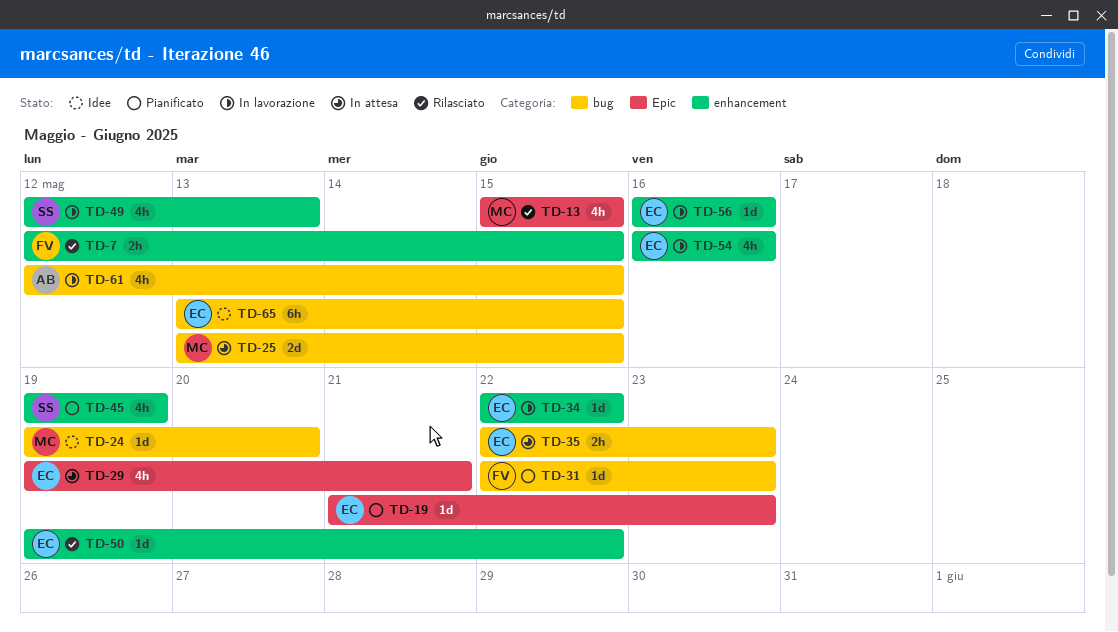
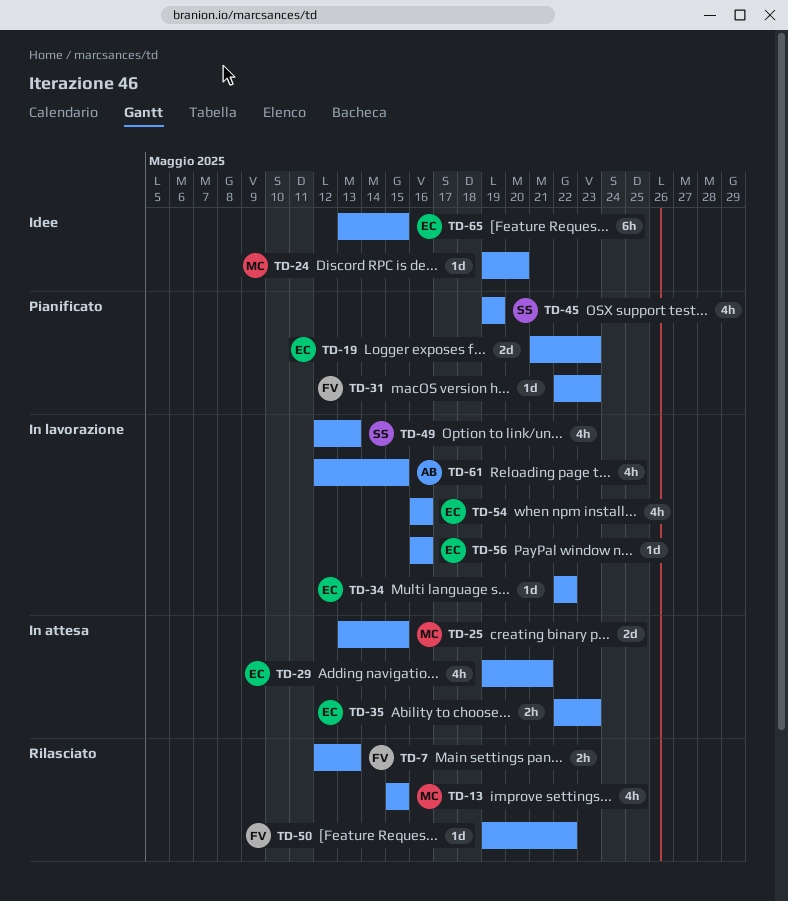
TD-7, due: May 15 -> May 13
TD-19, estimate: 1d -> 2d
TD-50, owner: EC -> FV

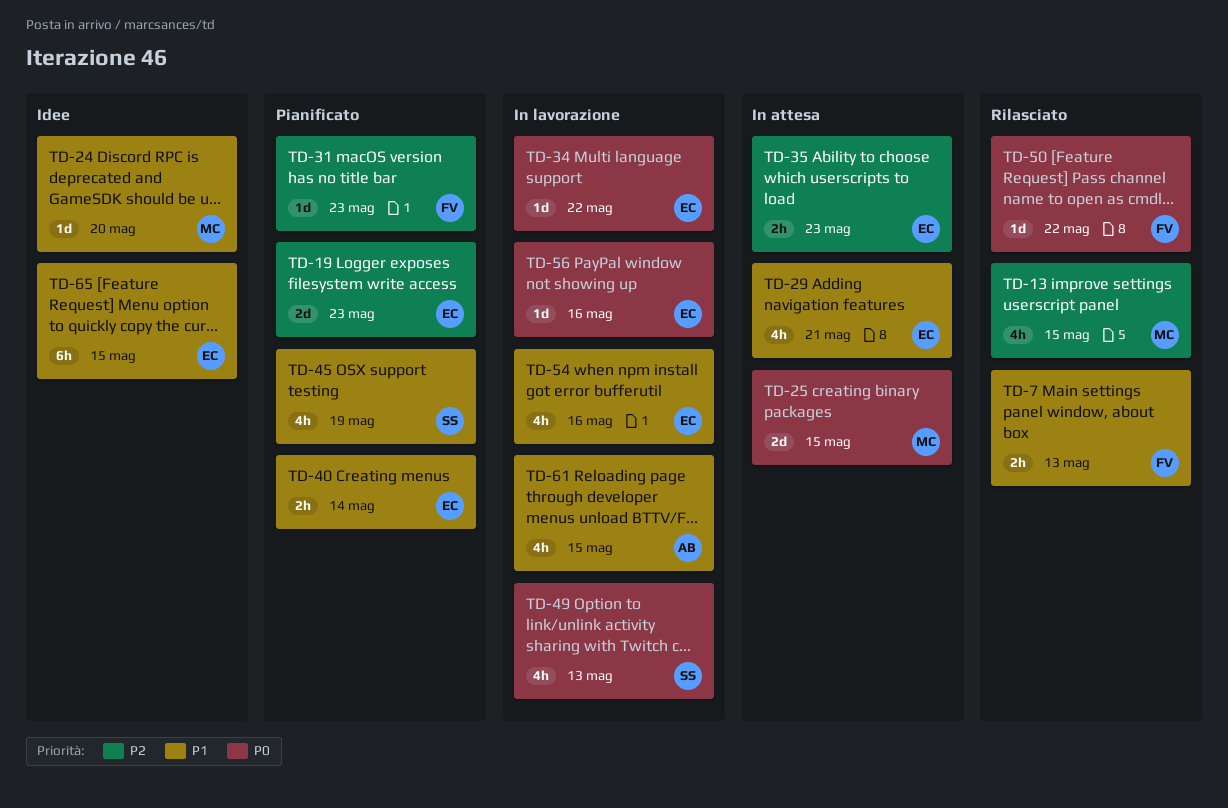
TD-40: none -> present

